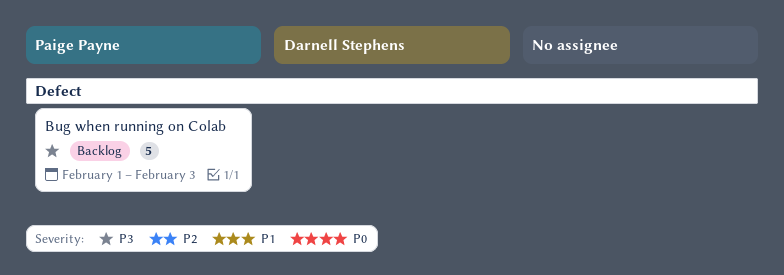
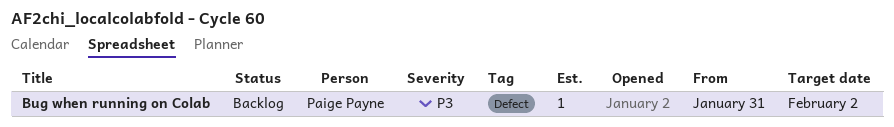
Bug when running on Colab, estimate: 5 -> 1
Bug when running on Colab, start: Feb 1 -> Jan 31
Bug when running on Colab, due: Feb 3 -> Feb 2

